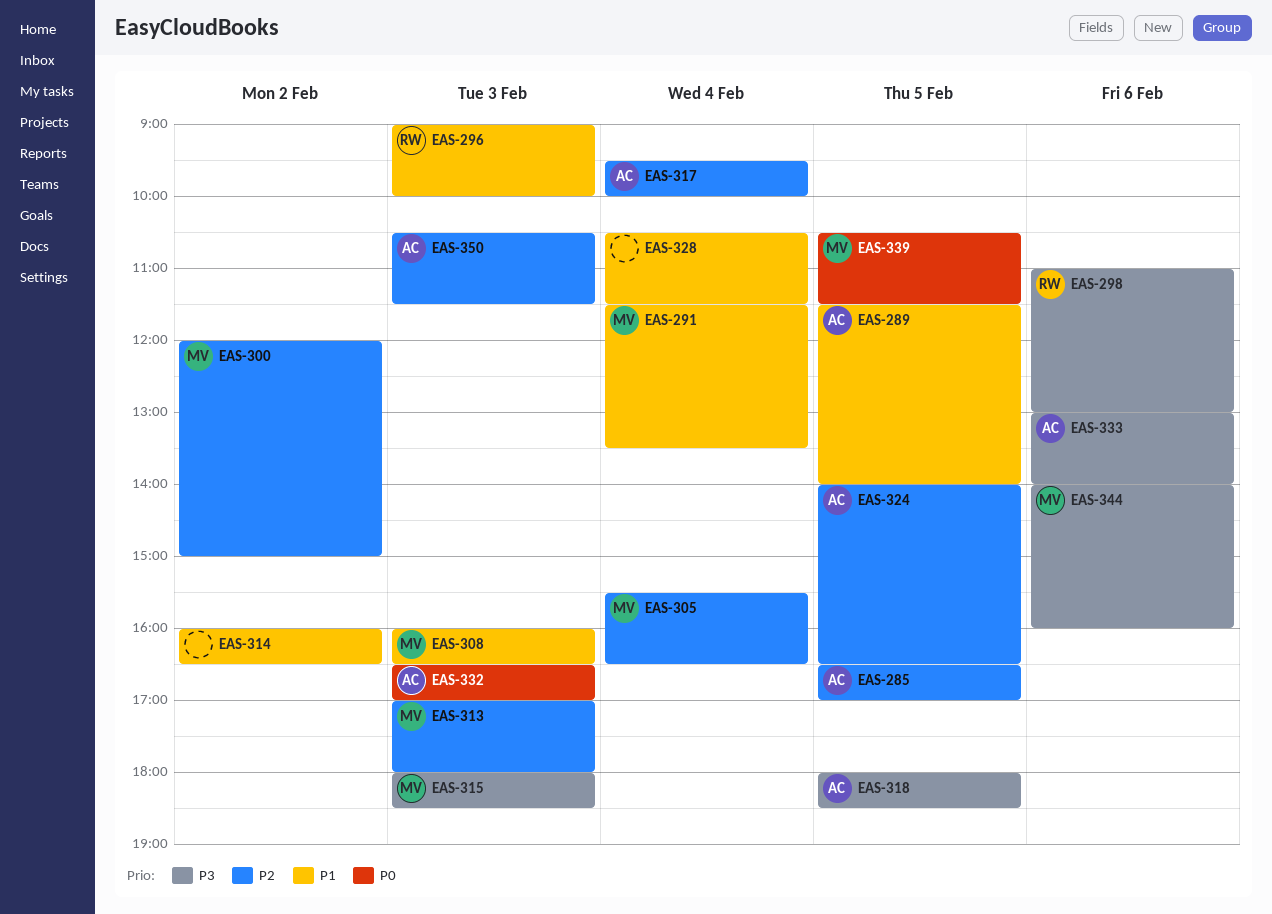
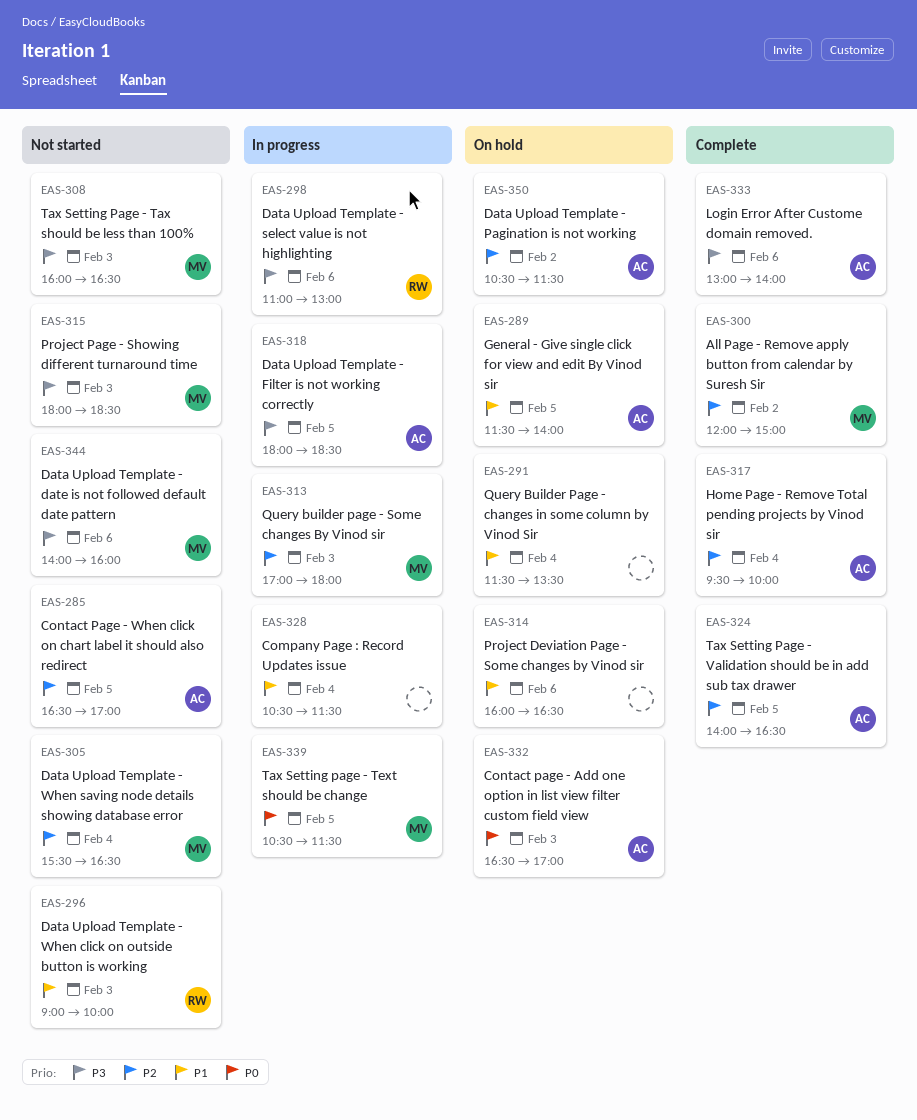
EAS-291, owner: MV -> none
EAS-308, priority: P1 -> P3
EAS-314, day: Feb 2 -> Feb 6
EAS-350, day: Feb 3 -> Feb 2

